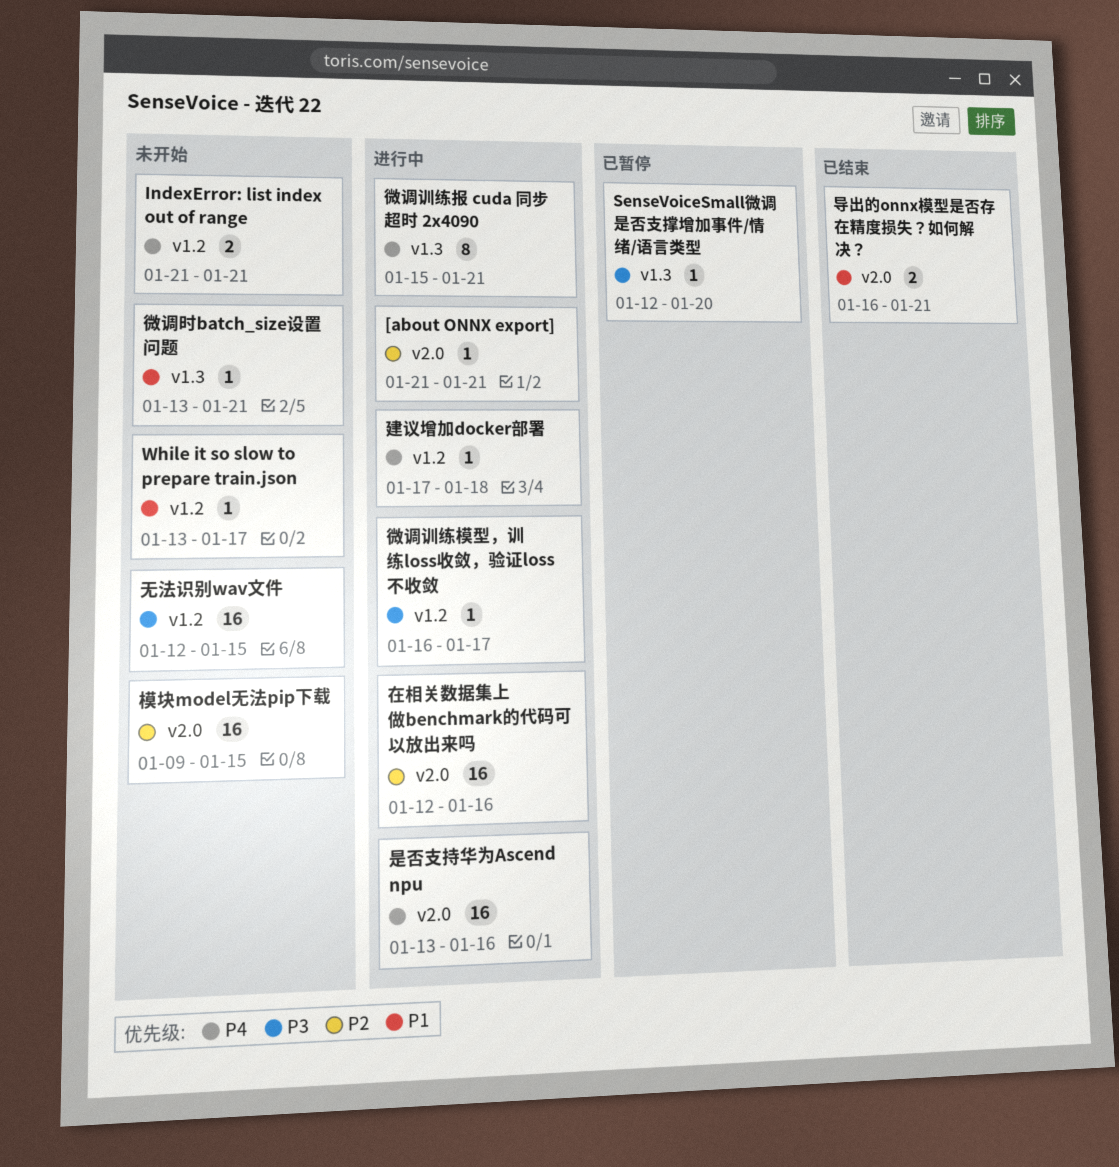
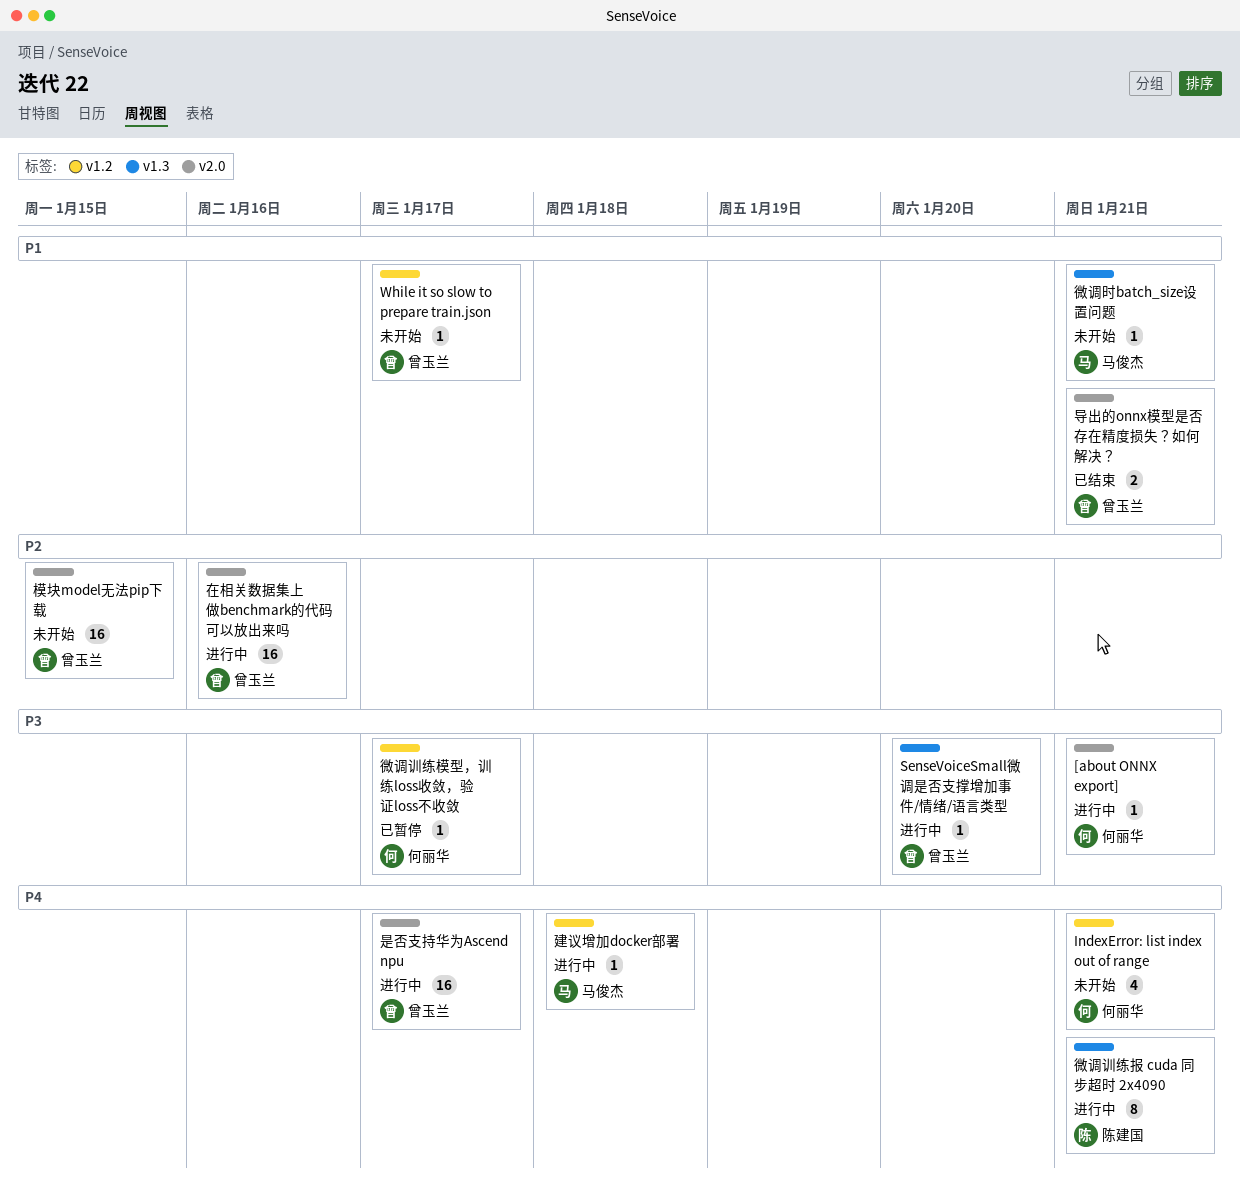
[about ONNX export], priority: P2 -> P3
IndexError: list index out of range, estimate: 2 -> 4
SenseVoiceSmall微调是否支撑增加事件/情绪/语言类型, status: 已暂停 -> 进行中
微调训练模型，训练loss收敛，验证loss不收敛, status: 进行中 -> 已暂停
无法识别wav文件: present -> none
是否支持华为Ascend npu, due: Jan 16 -> Jan 17

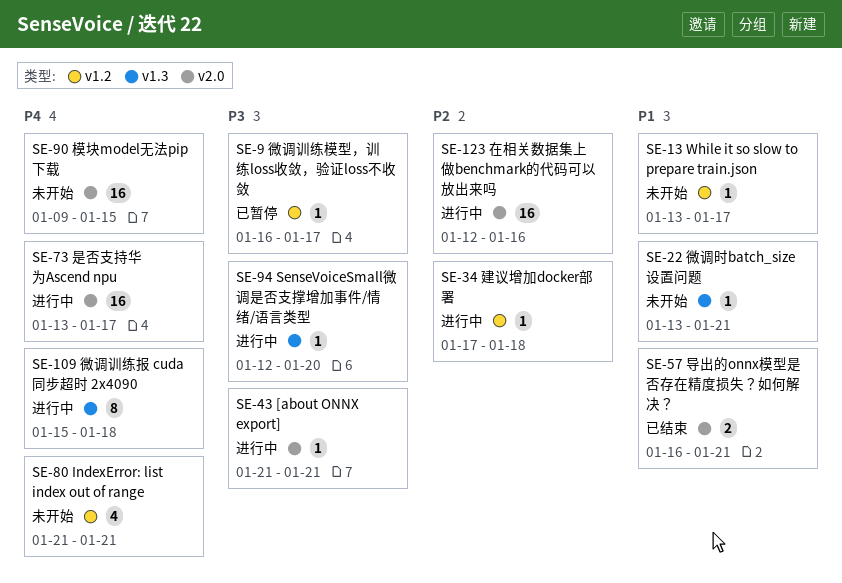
建议增加docker部署, priority: P4 -> P2
微调训练报 cuda 同步超时 2x4090, due: Jan 21 -> Jan 18
模块model无法pip下载, priority: P2 -> P4

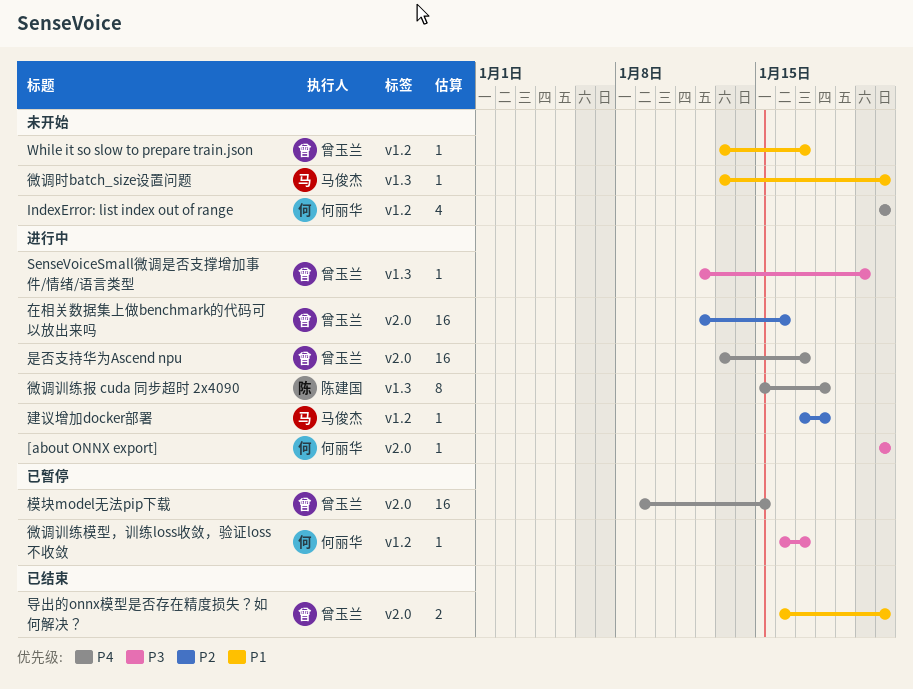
模块model无法pip下载, status: 未开始 -> 已暂停

